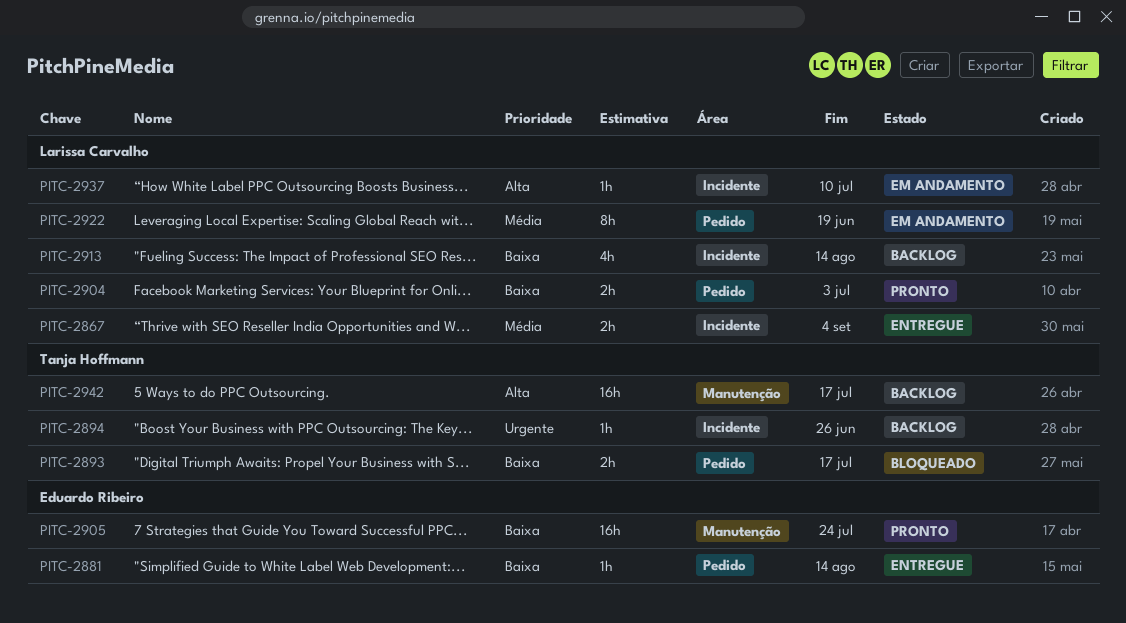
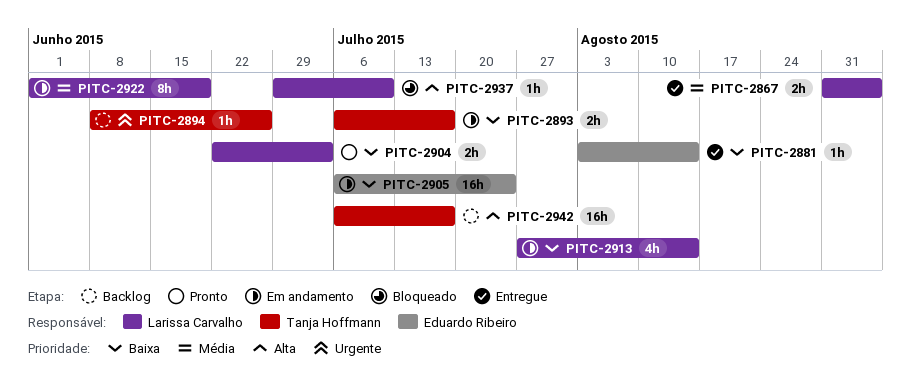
PITC-2893, status: Bloqueado -> Em andamento
PITC-2905, status: Pronto -> Em andamento
PITC-2913, status: Backlog -> Em andamento
PITC-2937, status: Em andamento -> Bloqueado

